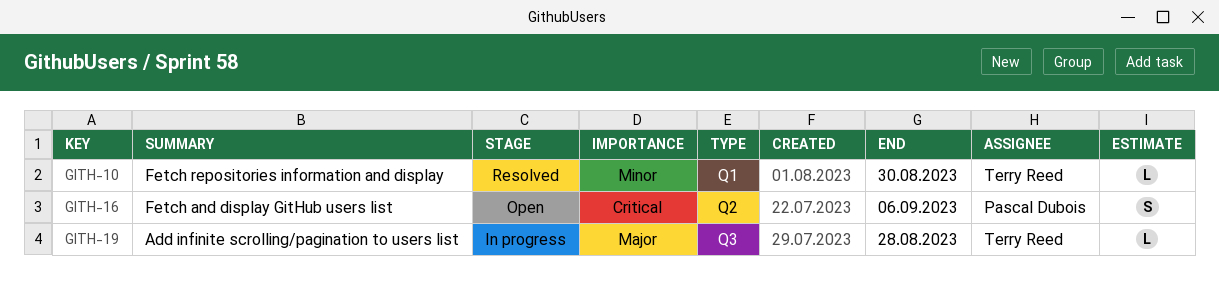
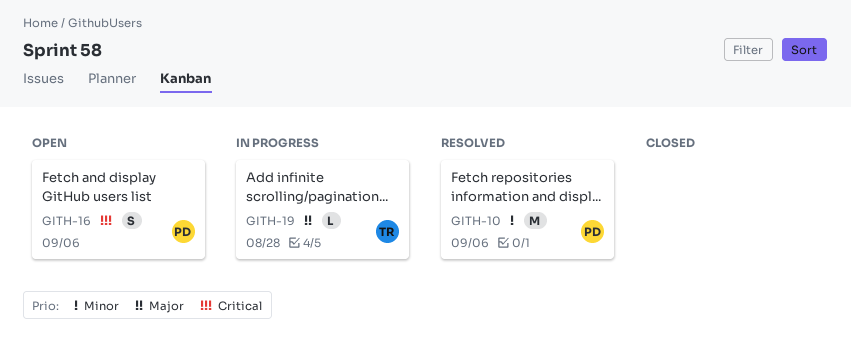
GITH-10, owner: Terry Reed -> Pascal Dubois
GITH-10, estimate: L -> M
GITH-10, due: Aug 30 -> Sep 6

